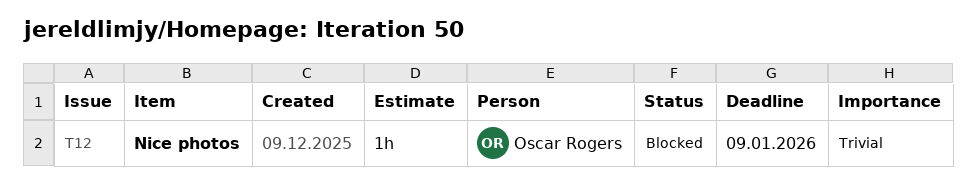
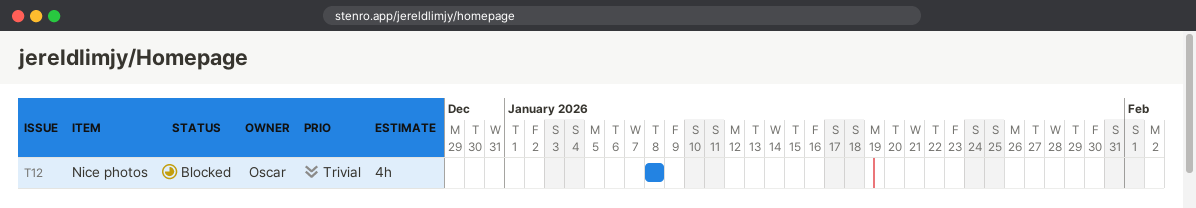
T12, estimate: 1h -> 4h
T12, due: Jan 9 -> Jan 8

